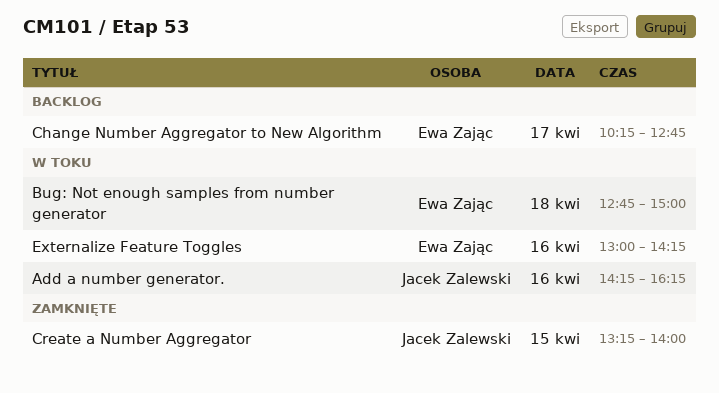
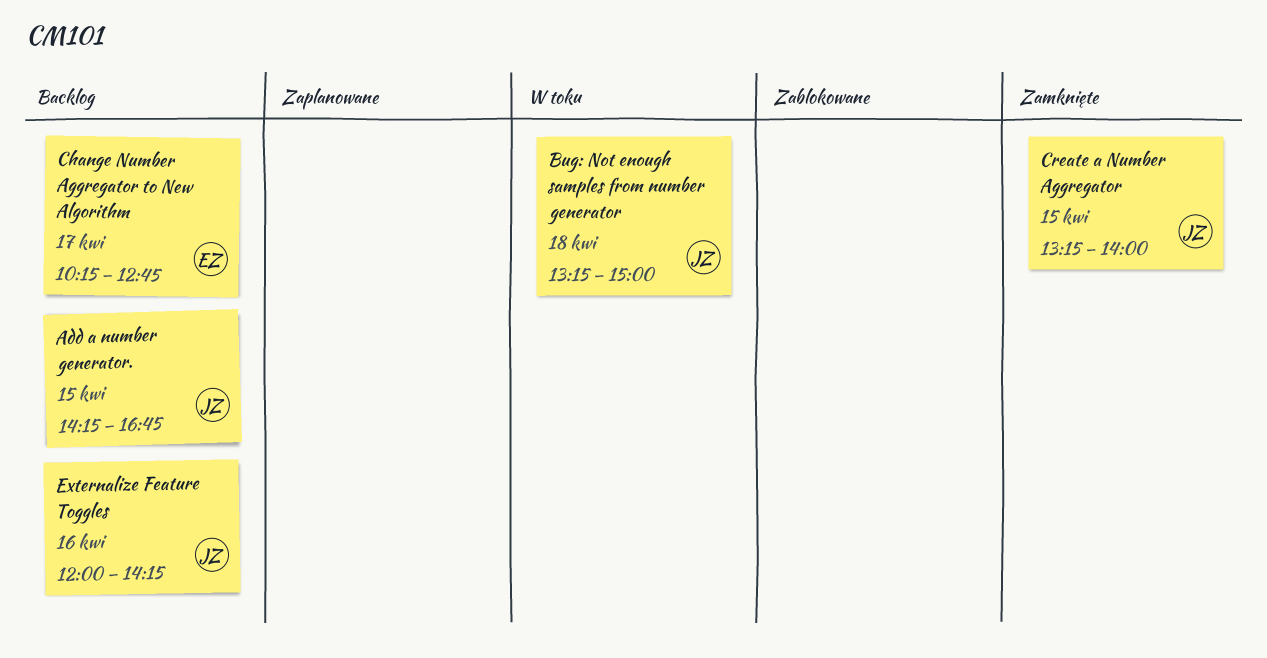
Add a number generator., status: W toku -> Backlog
Add a number generator., day: Apr 16 -> Apr 15
Add a number generator., ends: 16:15 -> 16:45
Bug: Not enough samples from number generator, owner: Ewa Zając -> Jacek Zalewski
Bug: Not enough samples from number generator, begins: 12:45 -> 13:15
Externalize Feature Toggles, status: W toku -> Backlog
Externalize Feature Toggles, owner: Ewa Zając -> Jacek Zalewski
Externalize Feature Toggles, begins: 13:00 -> 12:00

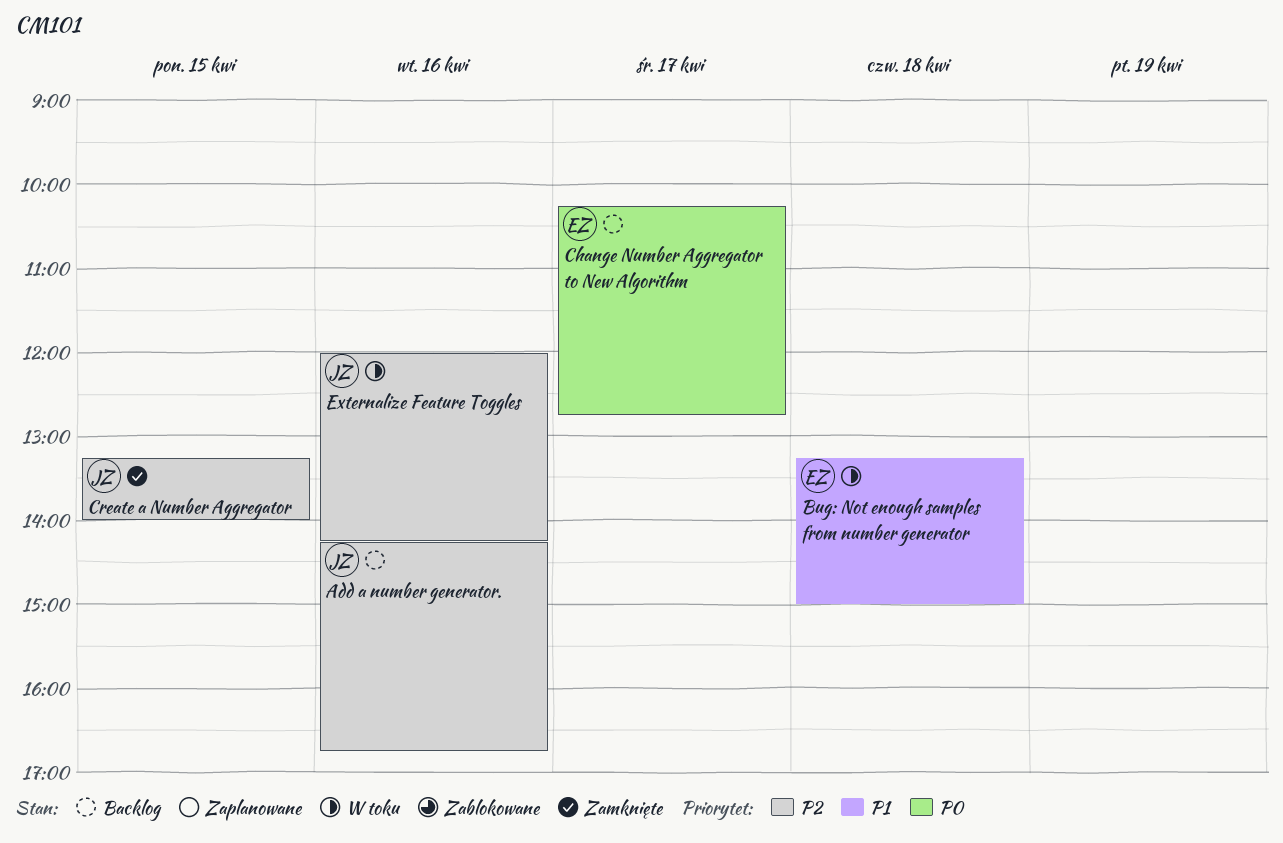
Add a number generator., day: Apr 15 -> Apr 16
Bug: Not enough samples from number generator, owner: JZ -> EZ
Externalize Feature Toggles, status: Backlog -> W toku

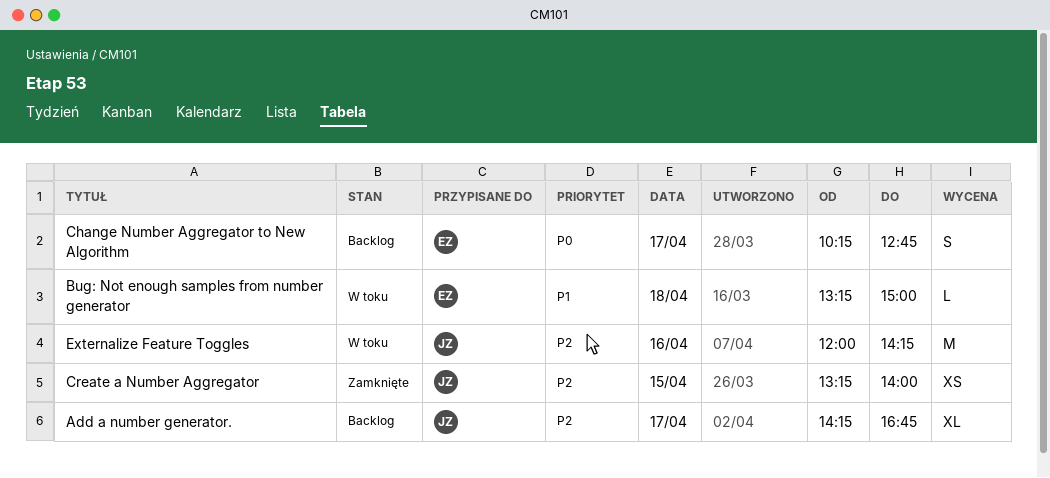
Add a number generator., day: Apr 16 -> Apr 17

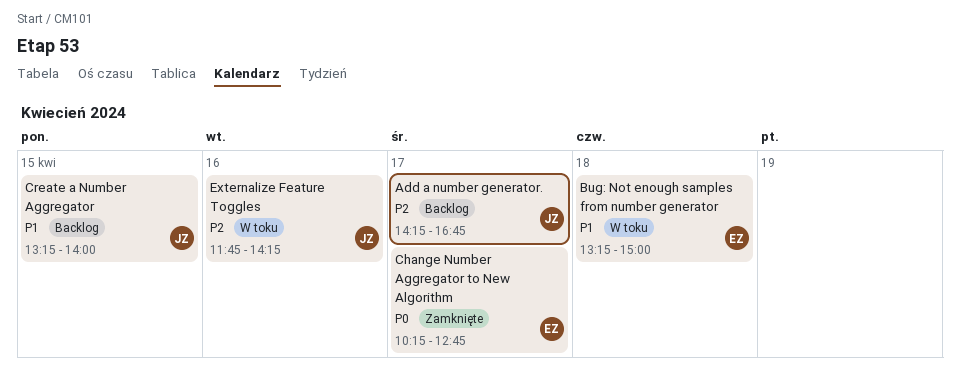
Change Number Aggregator to New Algorithm, status: Backlog -> Zamknięte
Create a Number Aggregator, status: Zamknięte -> Backlog
Create a Number Aggregator, priority: P2 -> P1
Externalize Feature Toggles, begins: 12:00 -> 11:45

